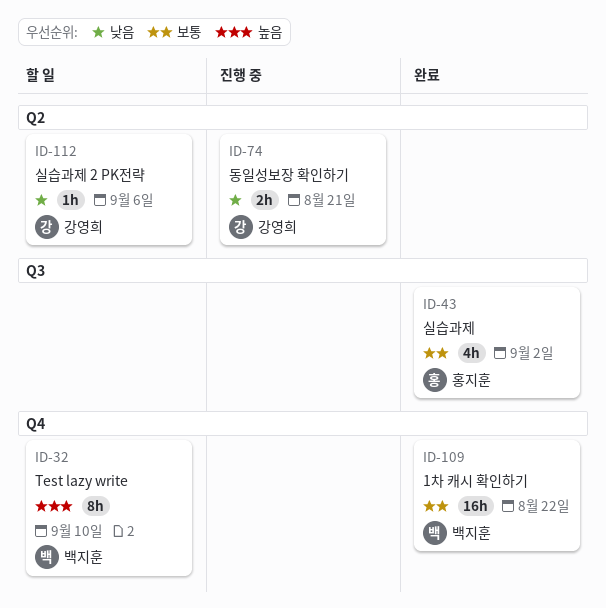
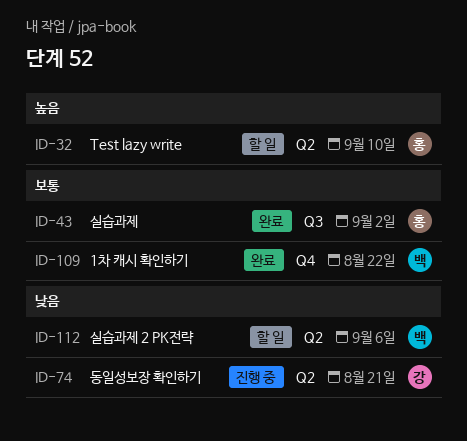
ID-32, owner: 백지훈 -> 홍지훈
ID-32, label: Q4 -> Q2
ID-112, owner: 강영희 -> 백지훈

